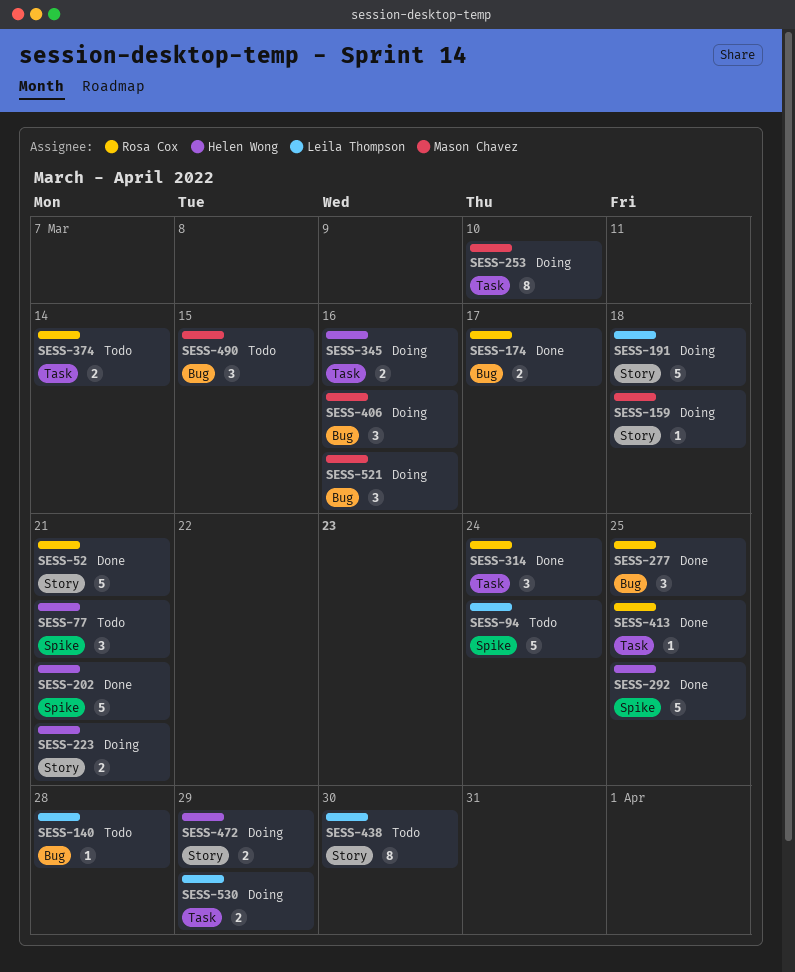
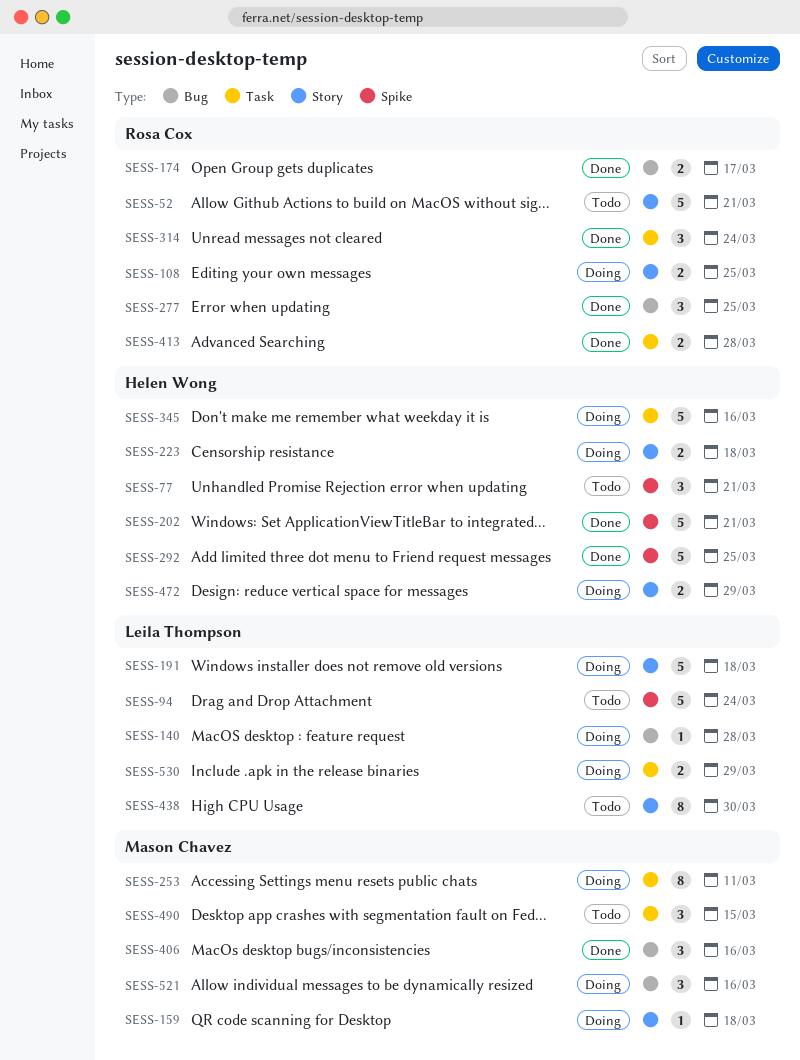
SESS-52, status: Done -> Todo
SESS-108: none -> present
SESS-140, status: Todo -> Doing
SESS-223, due: Mar 21 -> Mar 18
SESS-253, due: Mar 10 -> Mar 11
SESS-345, estimate: 2 -> 5
SESS-374: present -> none
SESS-406, status: Doing -> Done
SESS-413, estimate: 1 -> 2
SESS-413, due: Mar 25 -> Mar 28
SESS-490, label: Bug -> Task

